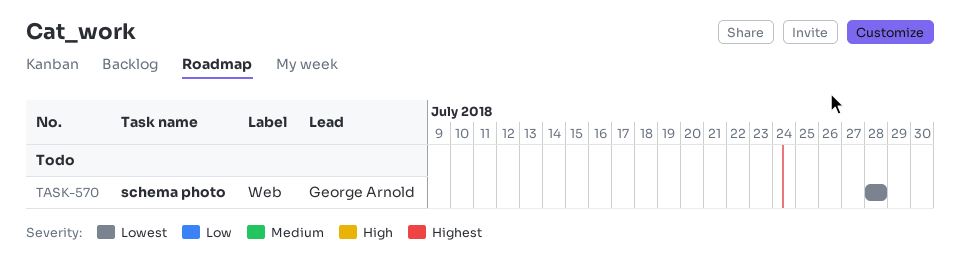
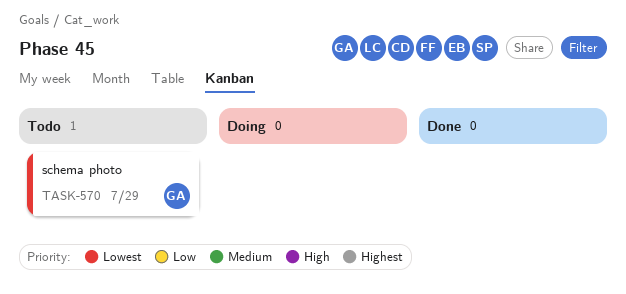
TASK-570, due: Jul 28 -> Jul 29

